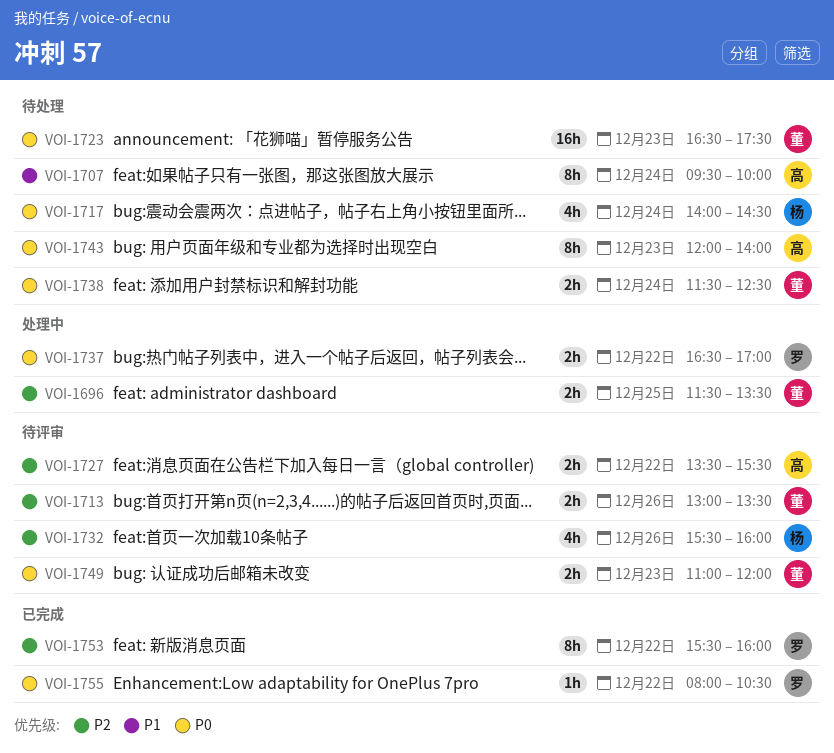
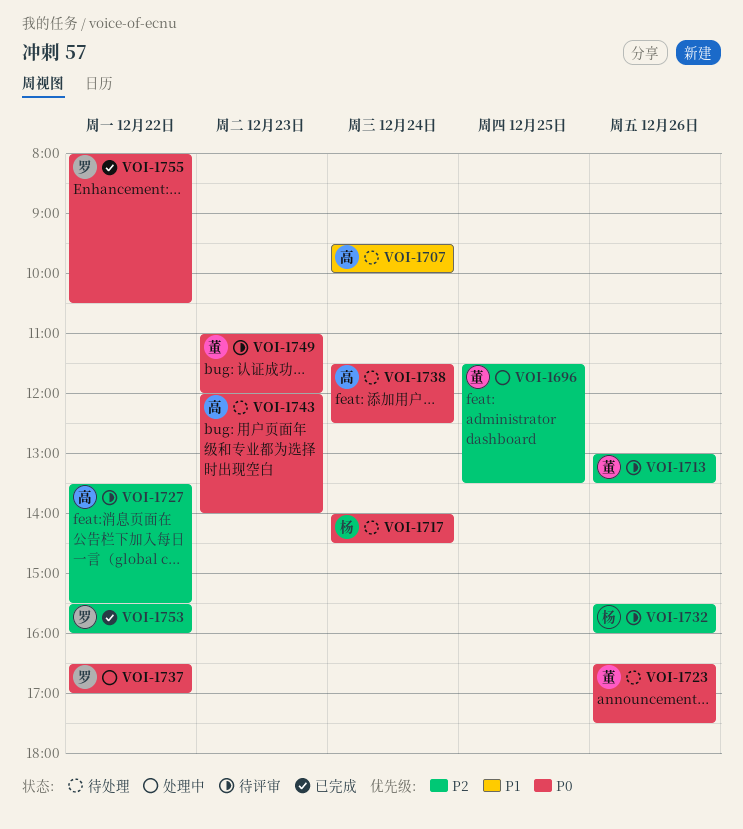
VOI-1723, day: Dec 23 -> Dec 26
VOI-1738, owner: 董 -> 高

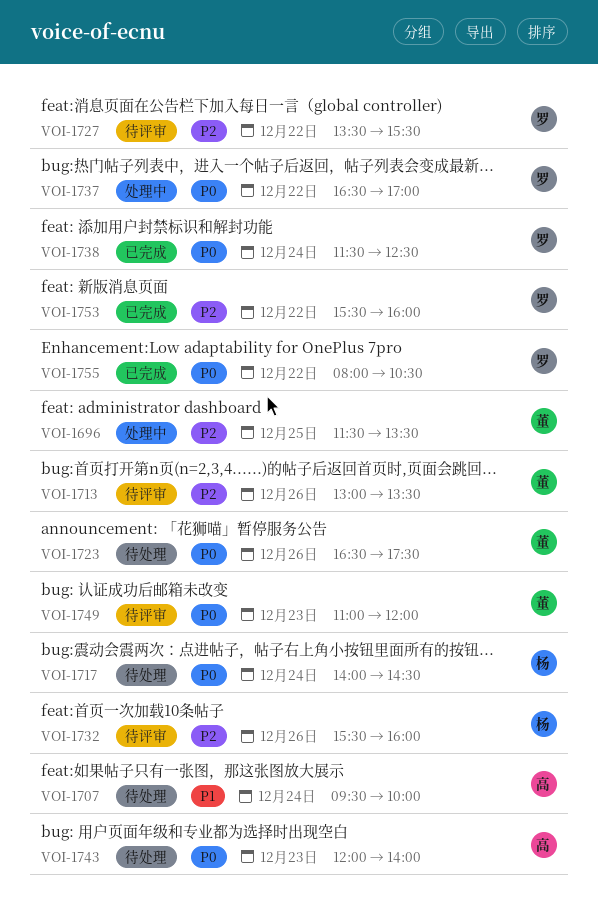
VOI-1727, owner: 高 -> 罗
VOI-1738, status: 待处理 -> 已完成
VOI-1738, owner: 高 -> 罗

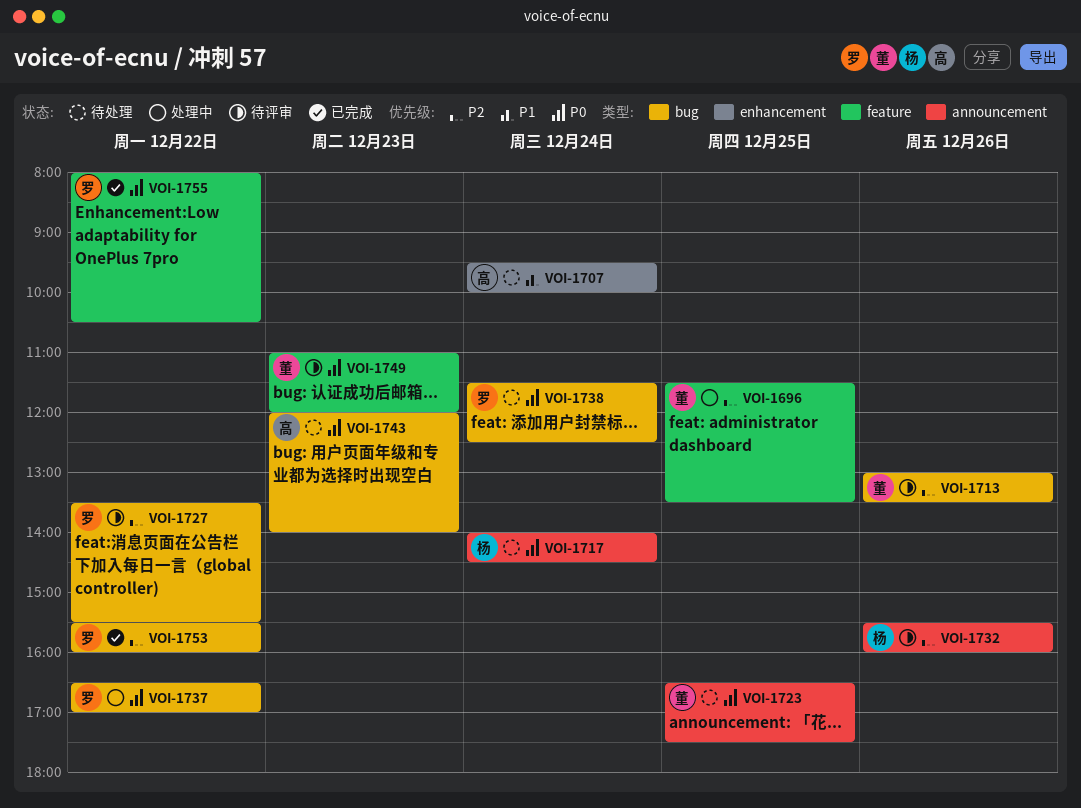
VOI-1723, day: Dec 26 -> Dec 25
VOI-1738, status: 已完成 -> 待处理

